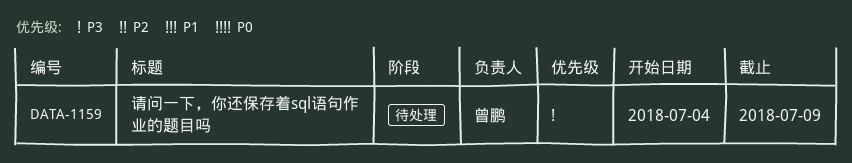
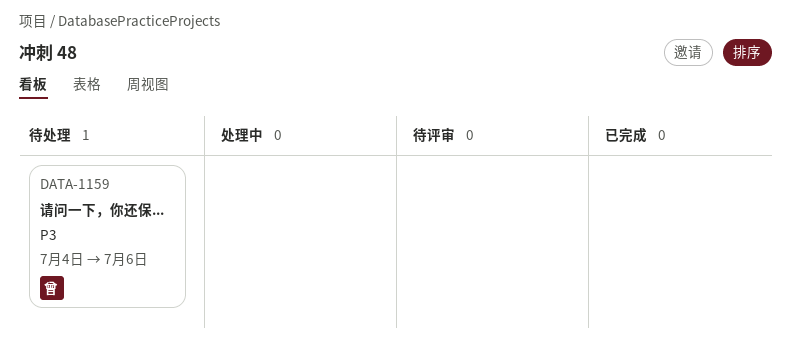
DATA-1159, due: Jul 9 -> Jul 6

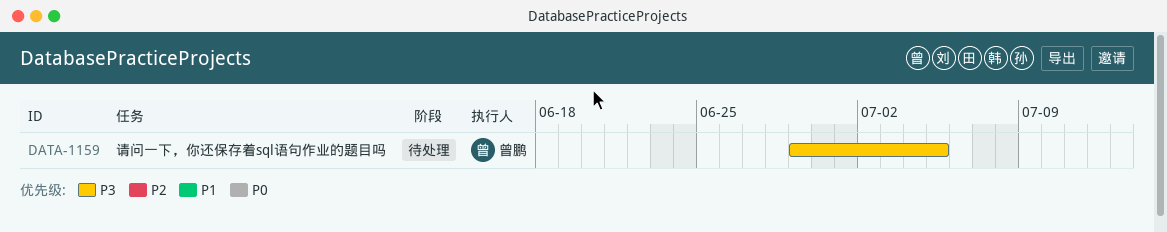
DATA-1159, start: Jul 4 -> Jun 29
DATA-1159, due: Jul 6 -> Jul 5

